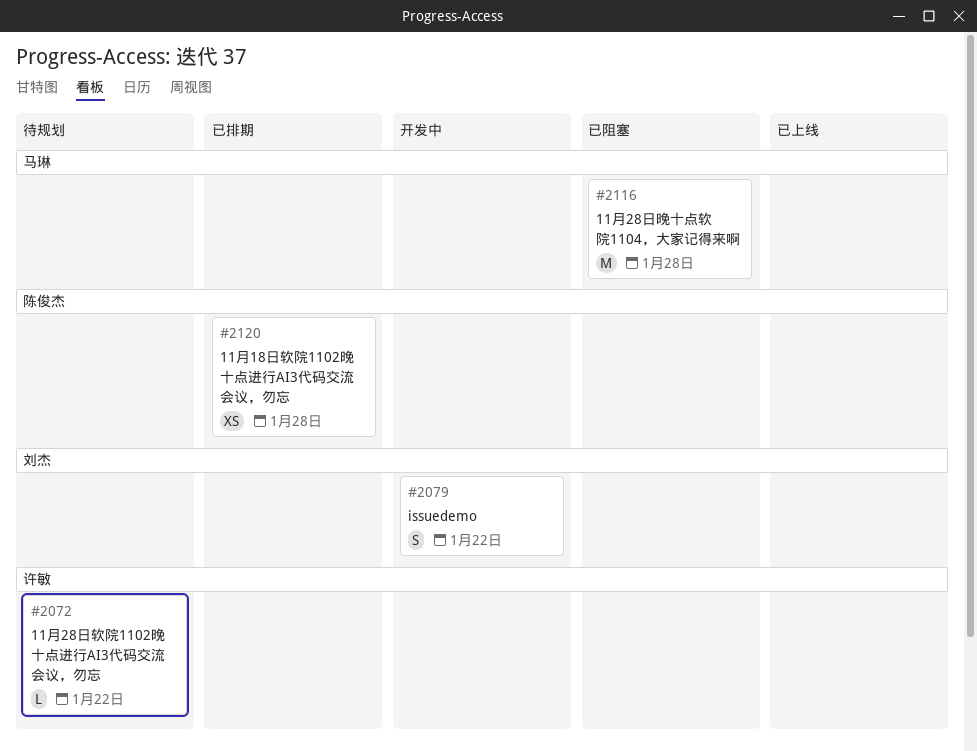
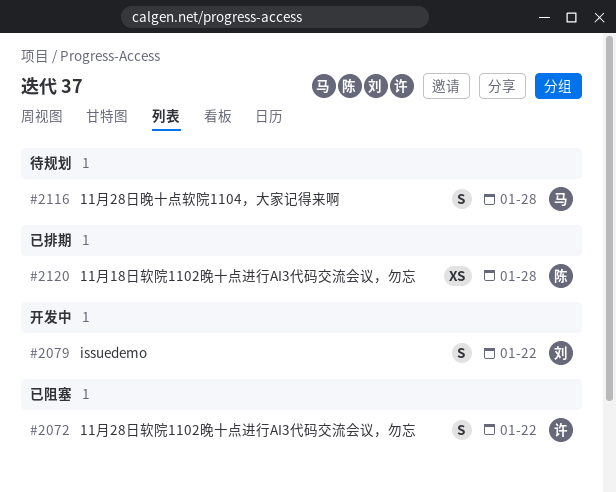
#2072, status: 待规划 -> 已阻塞
#2072, estimate: L -> S
#2116, status: 已阻塞 -> 待规划
#2116, estimate: M -> S

